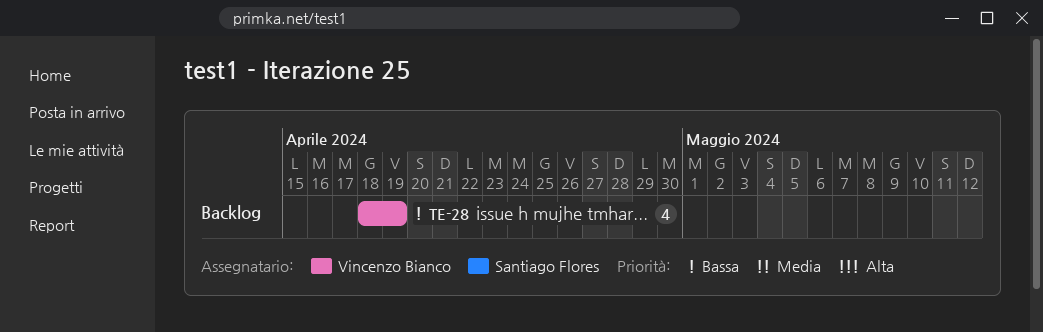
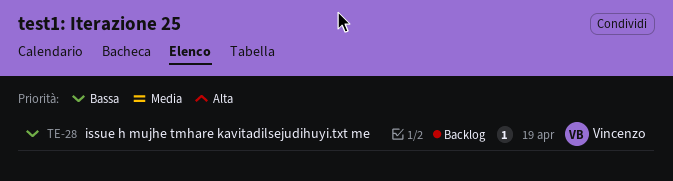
TE-28, estimate: 4 -> 1

